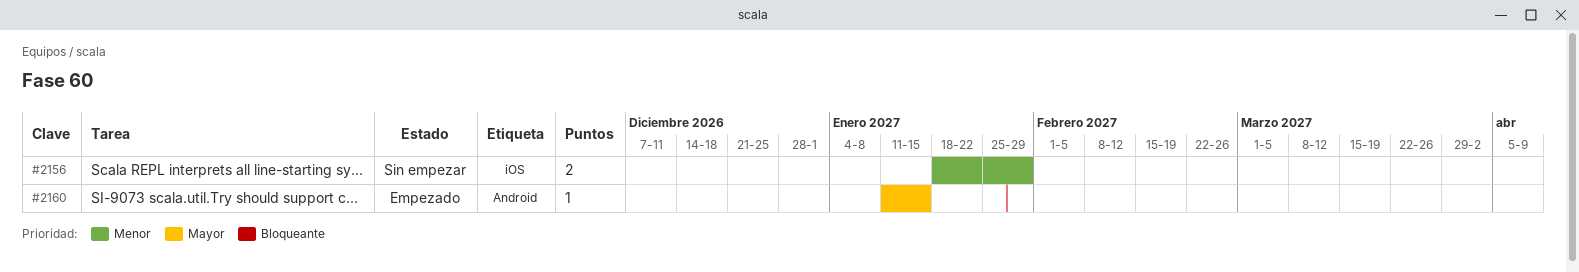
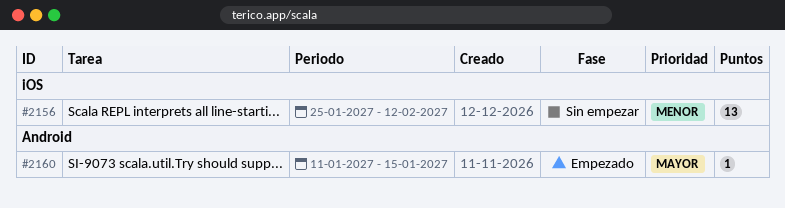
#2156, estimate: 2 -> 13
#2156, start: Jan 18 -> Jan 25
#2156, due: Jan 29 -> Feb 12

